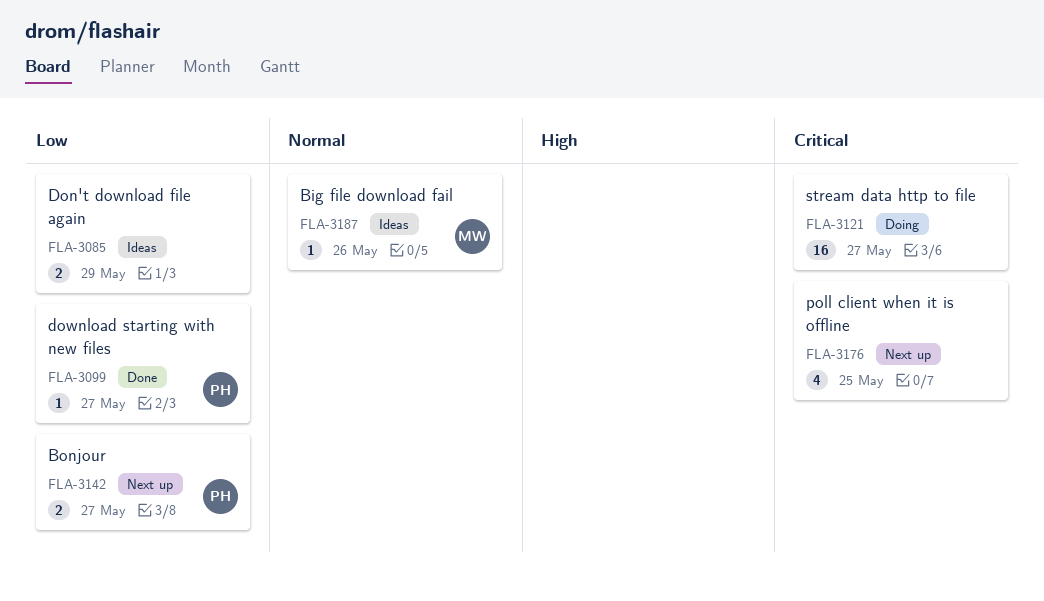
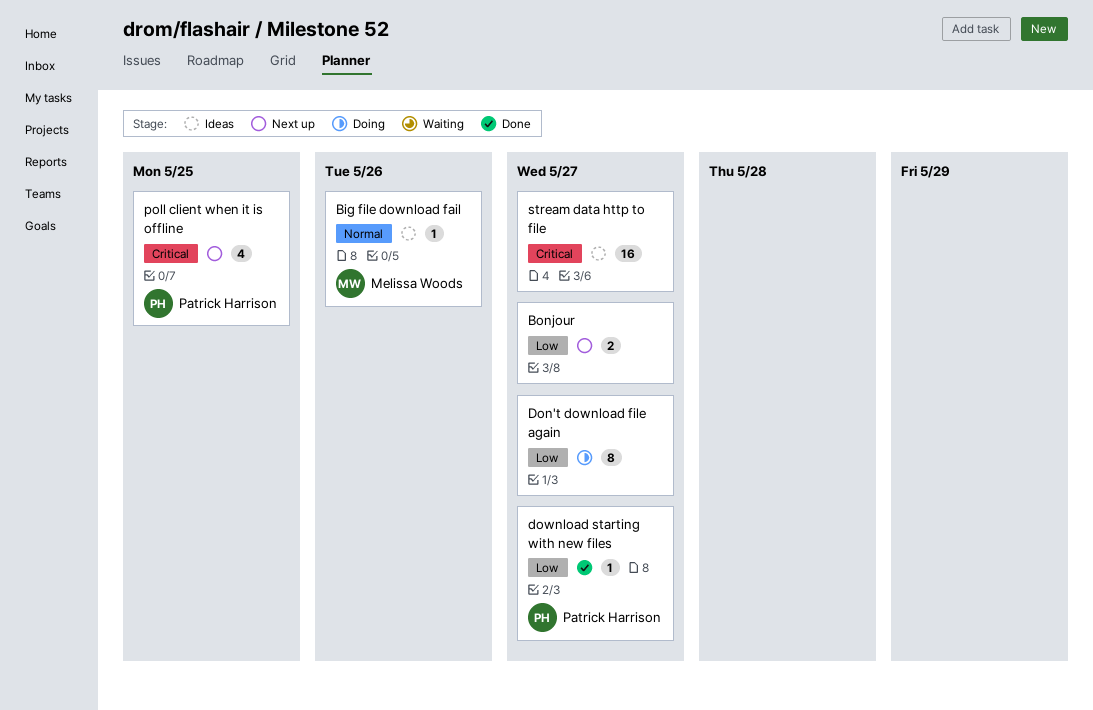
Bonjour, owner: Patrick Harrison -> none
Don't download file again, status: Ideas -> Doing
Don't download file again, estimate: 2 -> 8
Don't download file again, due: May 29 -> May 27
poll client when it is offline, owner: none -> Patrick Harrison
stream data http to file, status: Doing -> Ideas

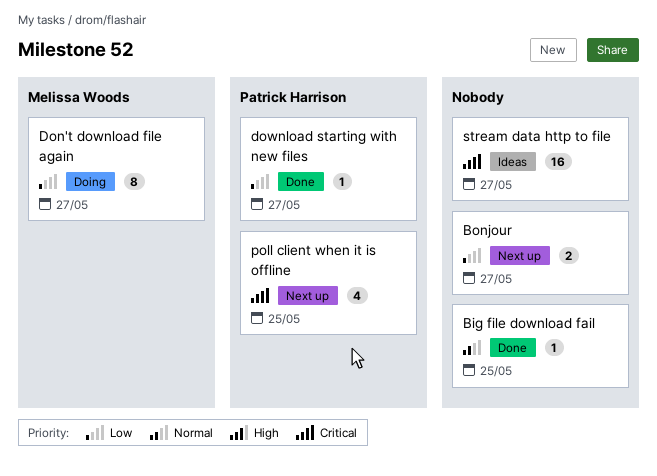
Big file download fail, status: Ideas -> Done
Big file download fail, owner: Melissa Woods -> none
Big file download fail, due: May 26 -> May 25
Don't download file again, owner: none -> Melissa Woods

